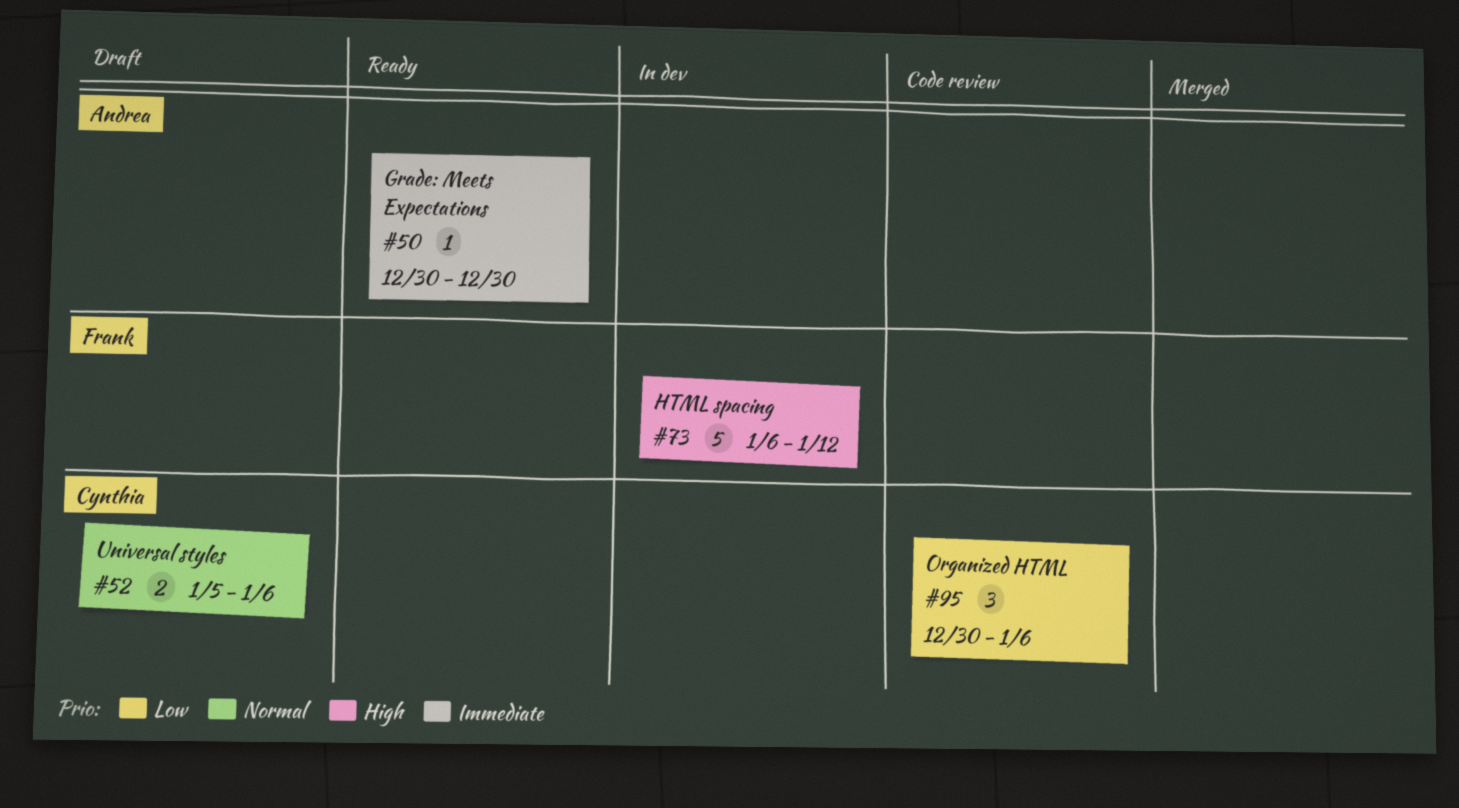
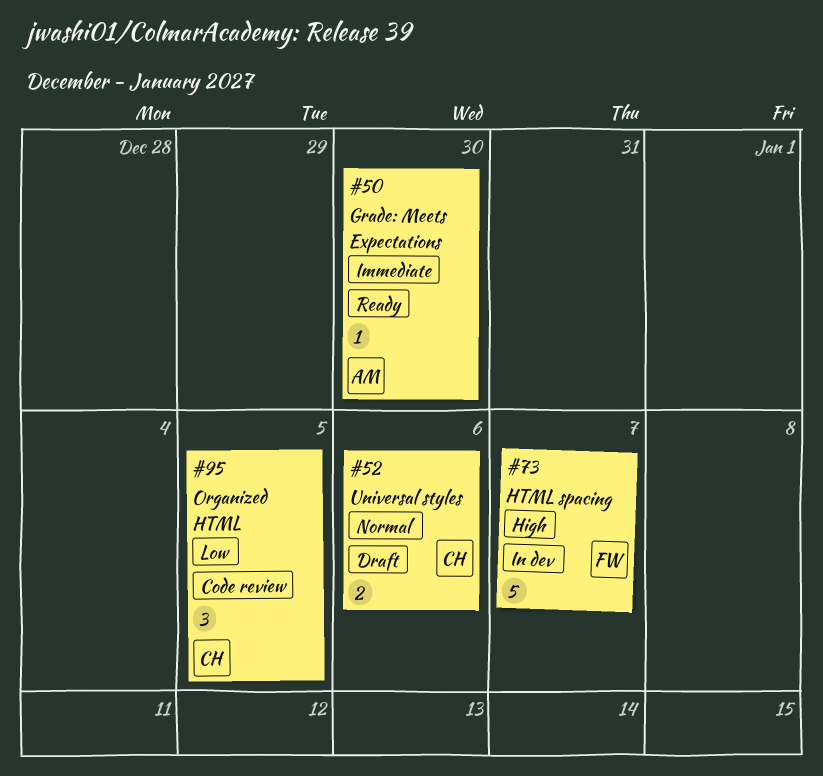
#73, due: Jan 12 -> Jan 7
#95, due: Jan 6 -> Jan 5

